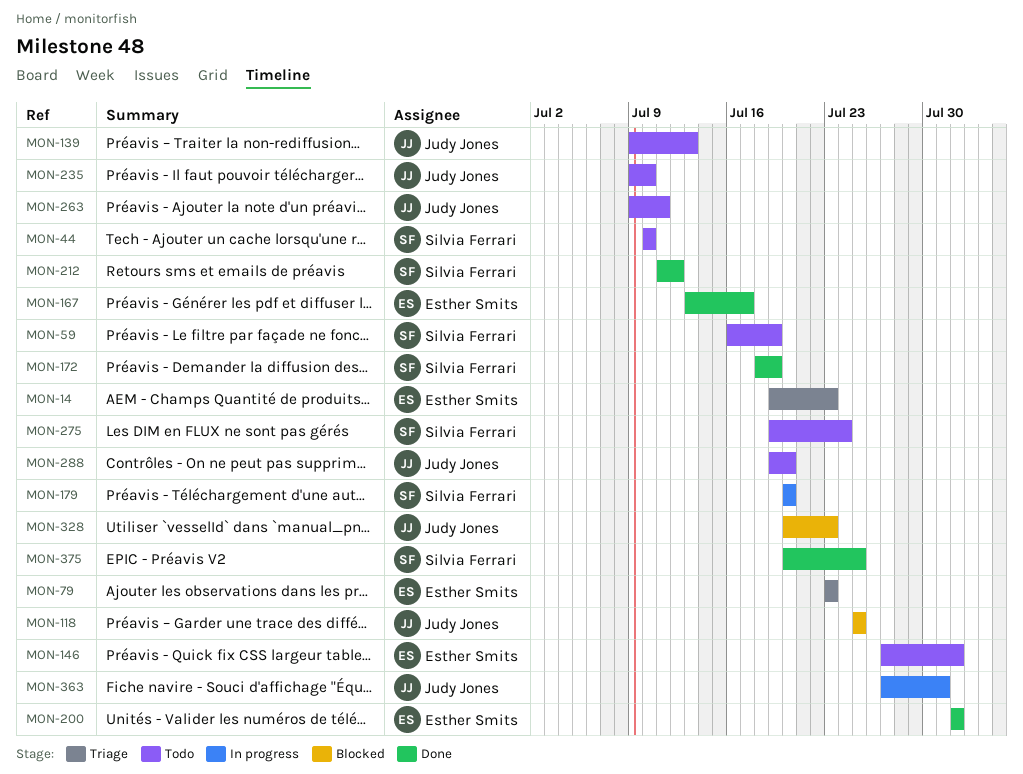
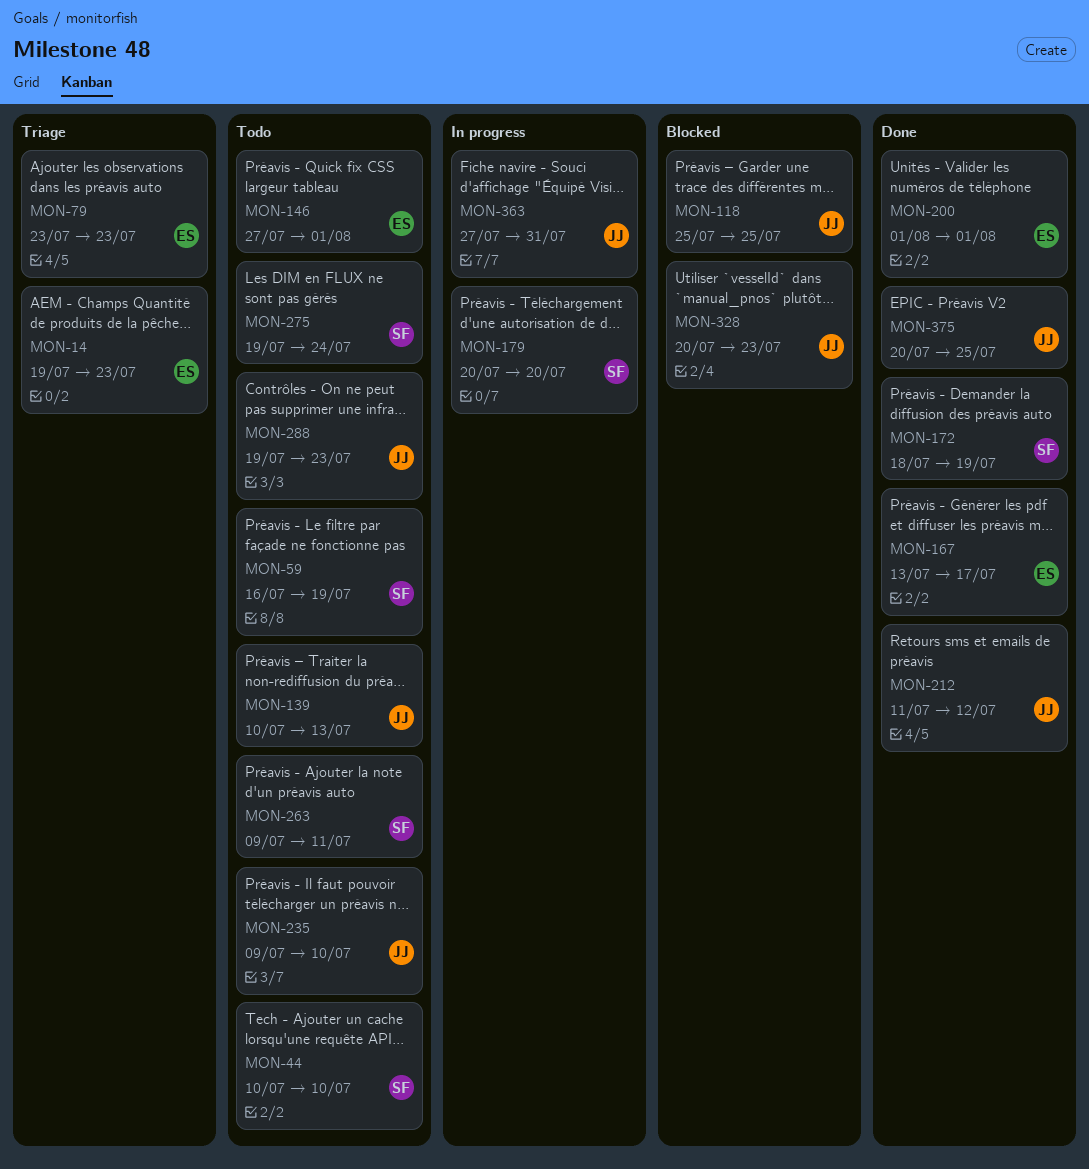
MON-139, start: Jul 9 -> Jul 10
MON-212, owner: Silvia Ferrari -> Judy Jones
MON-263, owner: Judy Jones -> Silvia Ferrari
MON-288, due: Jul 20 -> Jul 23
MON-375, owner: Silvia Ferrari -> Judy Jones

